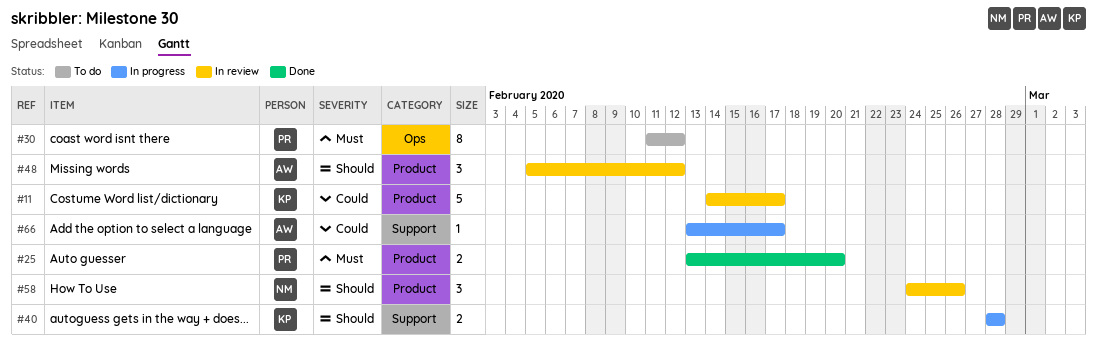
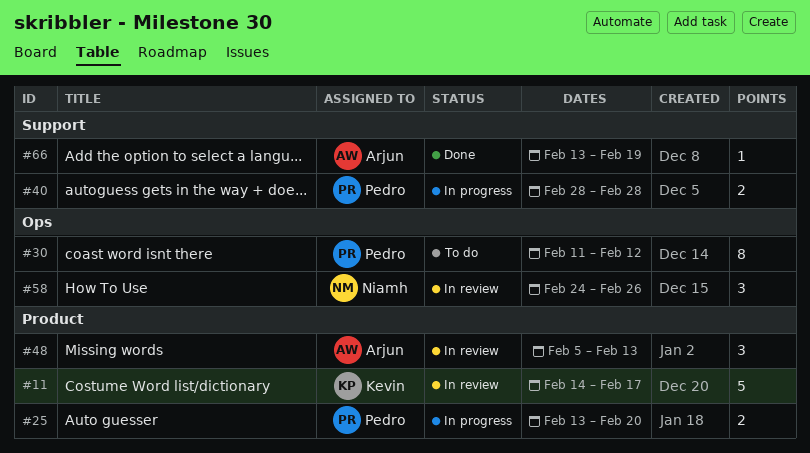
#25, status: Done -> In progress
#40, owner: Kevin -> Pedro
#48, due: Feb 12 -> Feb 13
#58, label: Product -> Ops
#66, status: In progress -> Done
#66, due: Feb 17 -> Feb 19

